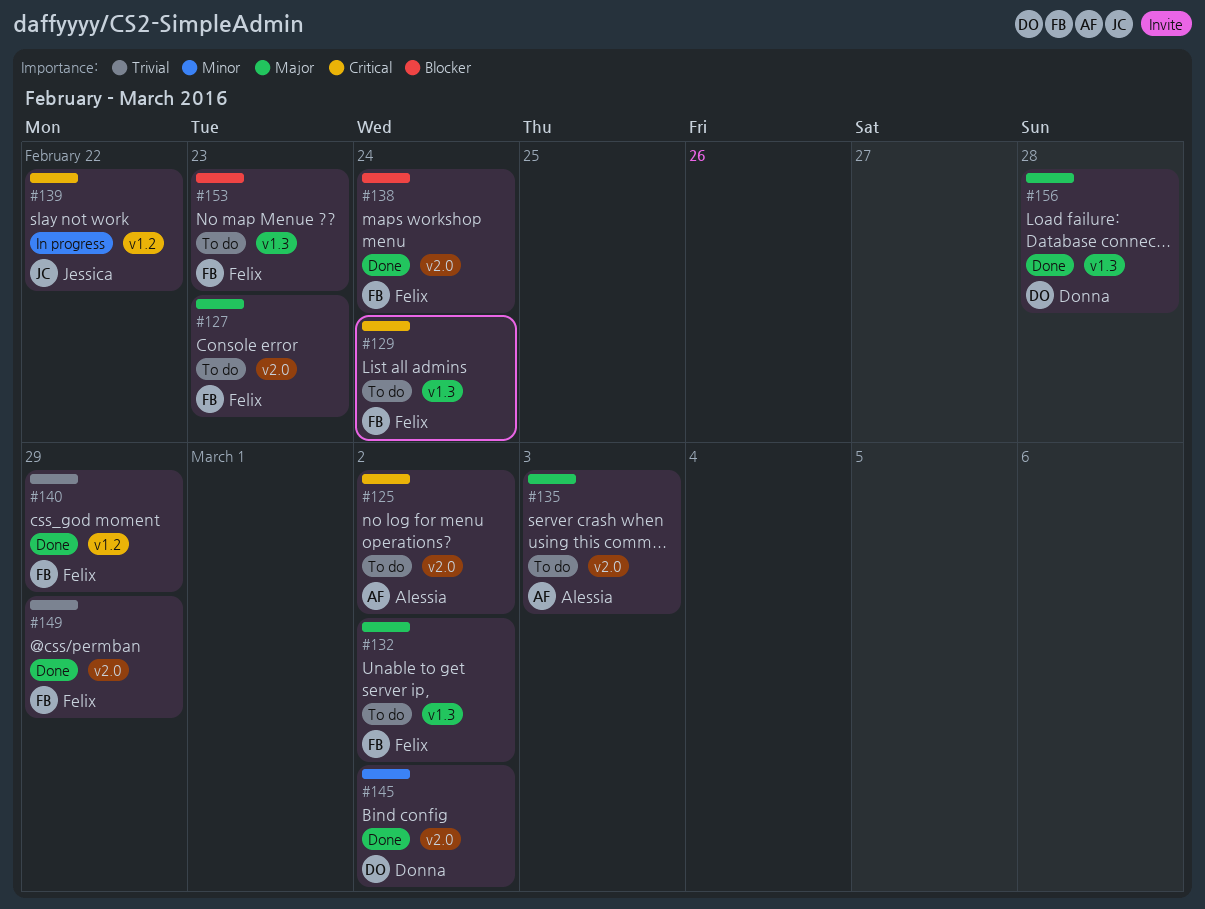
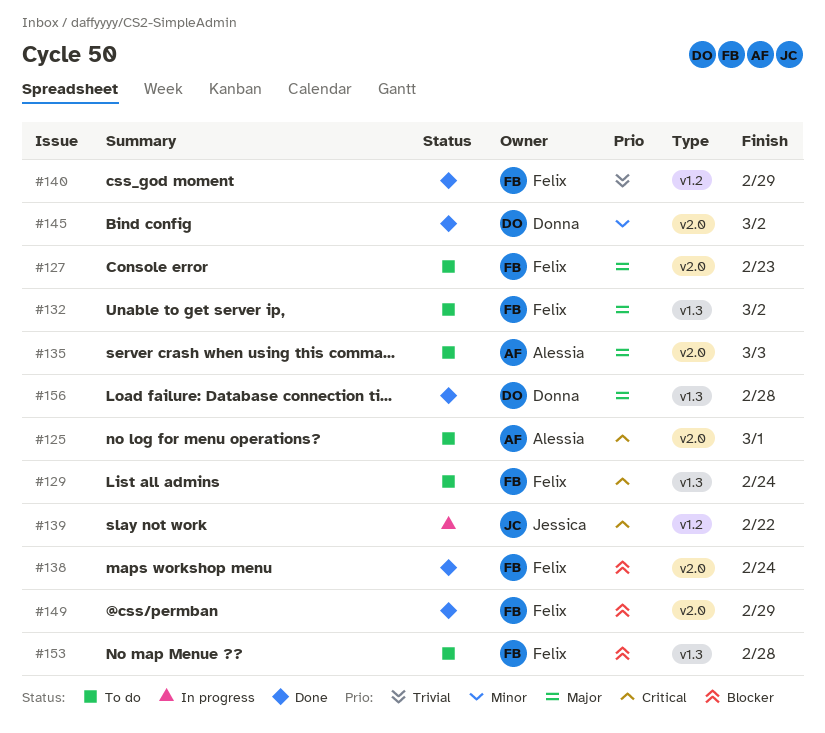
#125, due: Mar 2 -> Mar 1
#149, priority: Trivial -> Blocker
#153, due: Feb 23 -> Feb 28

